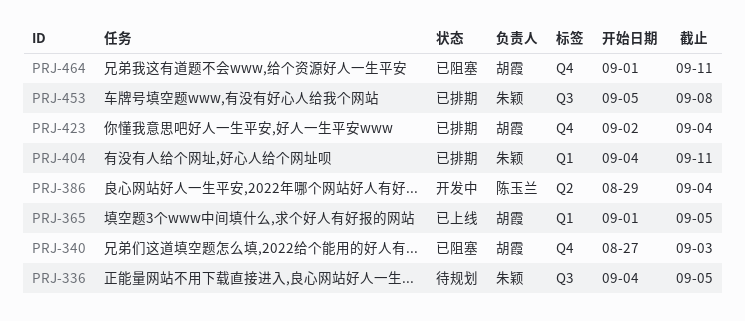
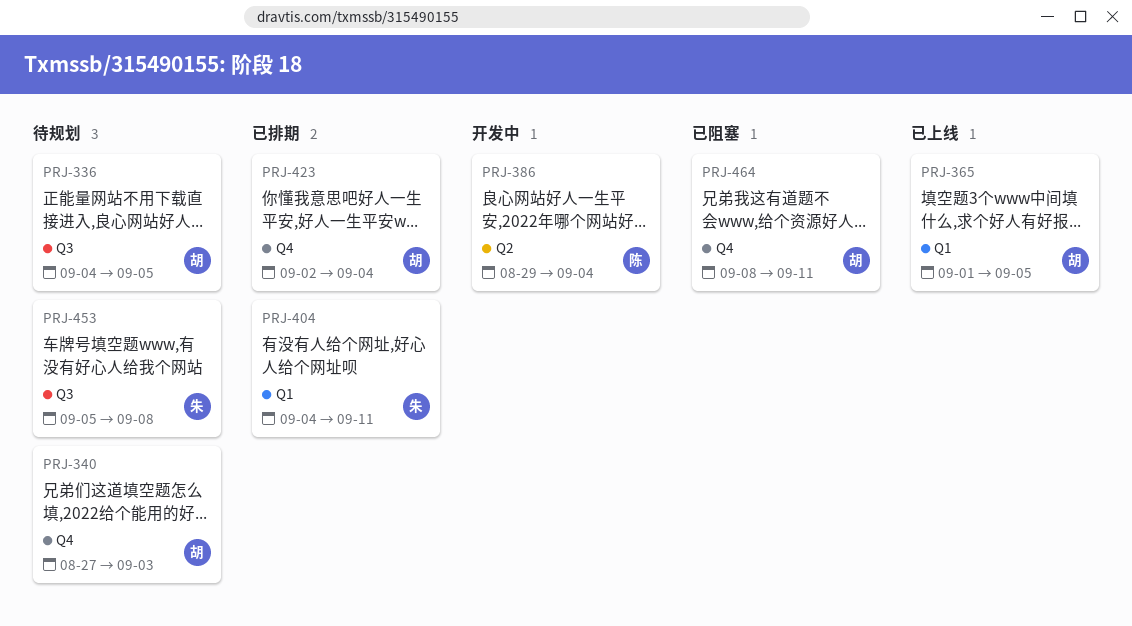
PRJ-336, owner: 朱颖 -> 胡霞
PRJ-340, status: 已阻塞 -> 待规划
PRJ-453, status: 已排期 -> 待规划
PRJ-464, start: Sep 1 -> Sep 8

